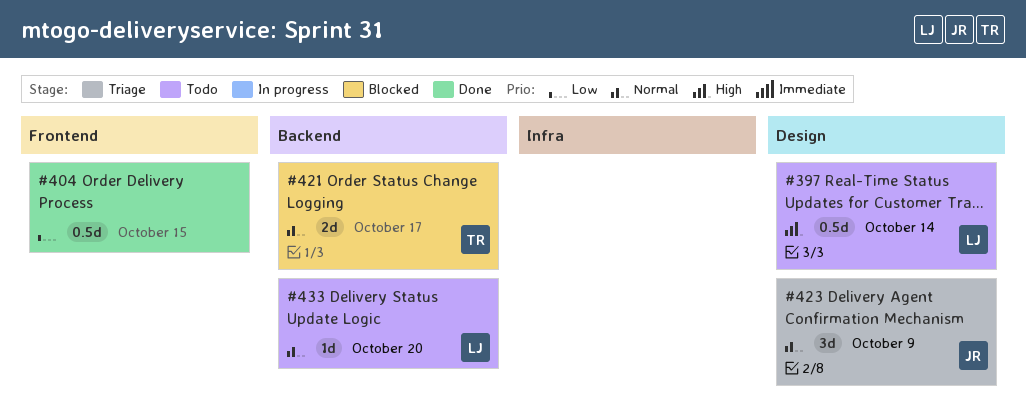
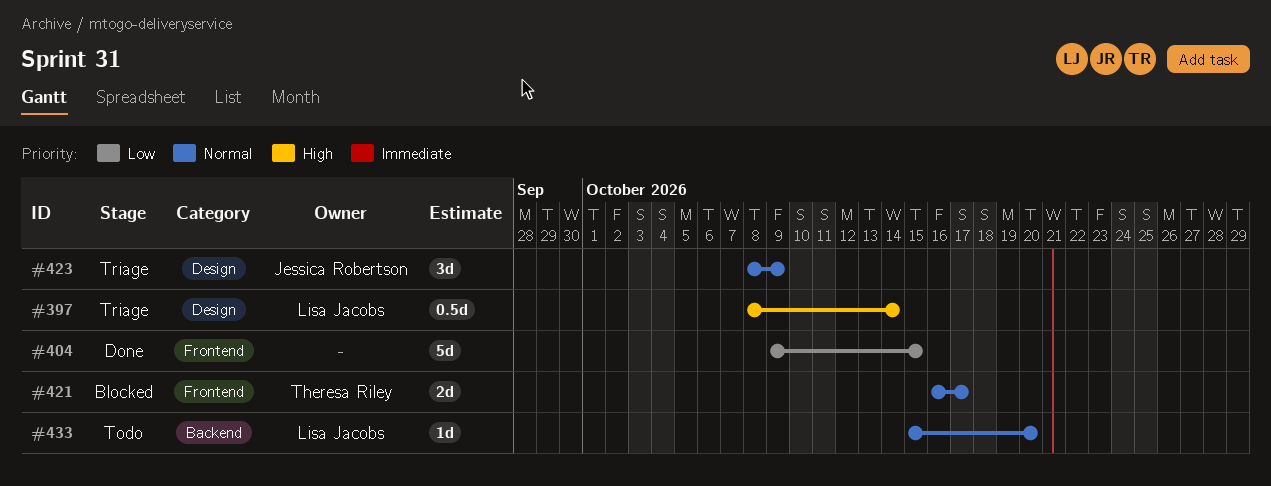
#397, status: Todo -> Triage
#404, estimate: 0.5d -> 5d
#421, label: Backend -> Frontend

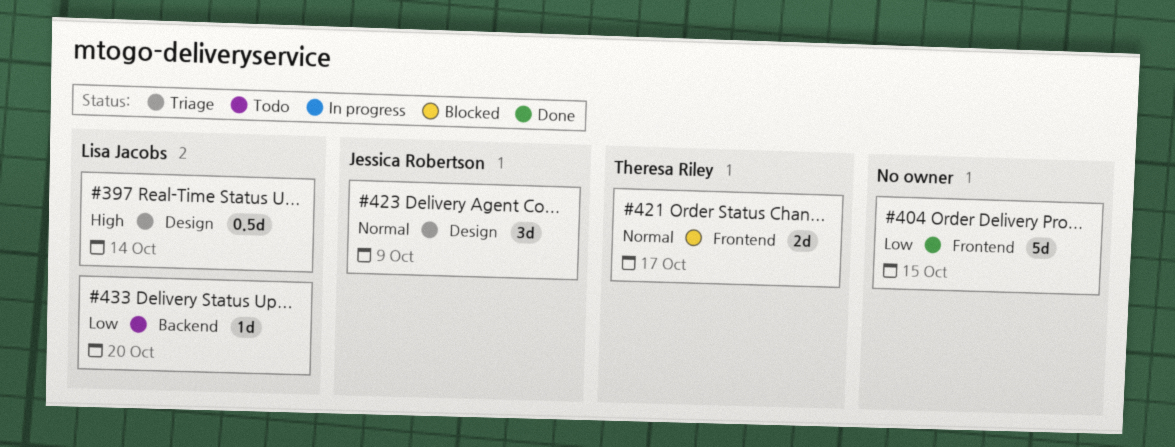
#433, priority: Normal -> Low

